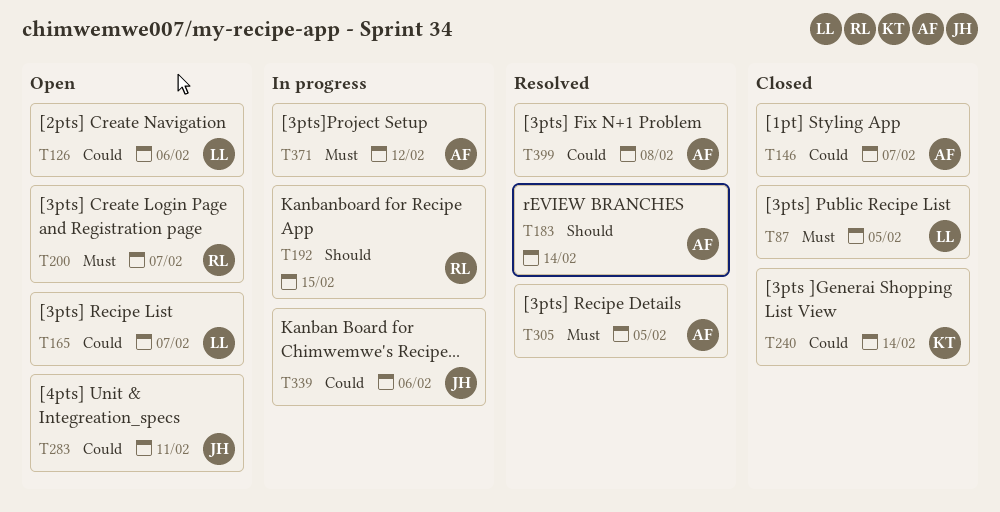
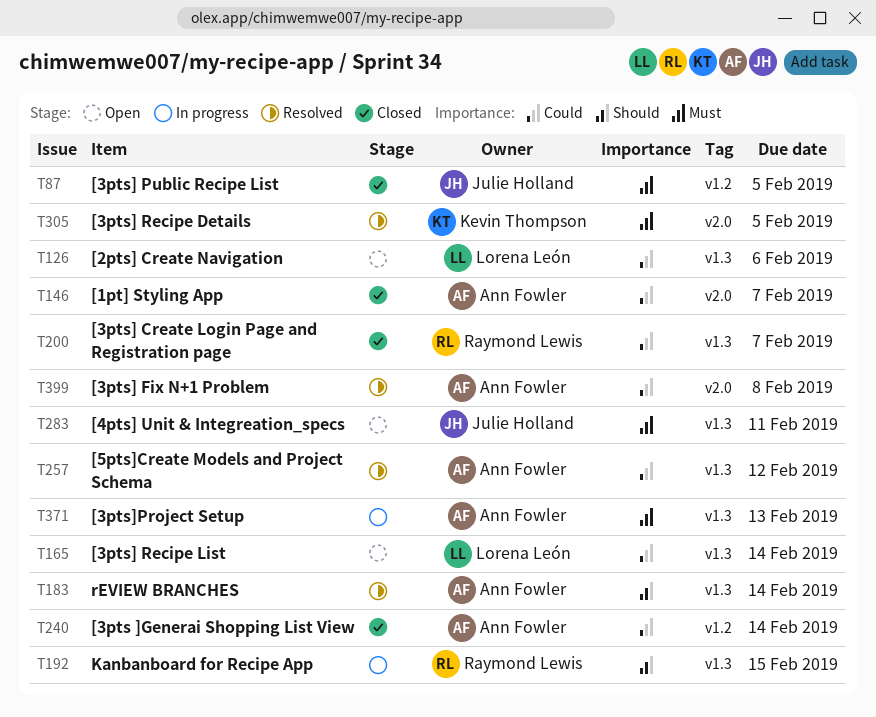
T87, owner: Lorena León -> Julie Holland
T165, due: Feb 7 -> Feb 14
T200, status: Open -> Closed
T200, priority: Must -> Could
T240, owner: Kevin Thompson -> Ann Fowler
T257: none -> present
T283, priority: Could -> Must
T305, owner: Ann Fowler -> Kevin Thompson
T339: present -> none
T371, due: Feb 12 -> Feb 13

